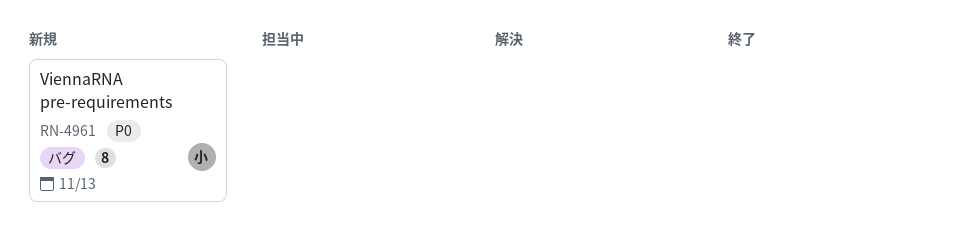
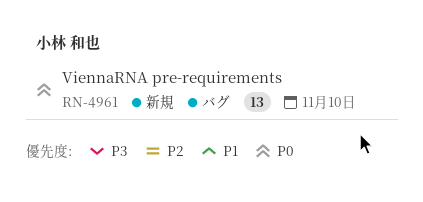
RN-4961, estimate: 8 -> 13
RN-4961, due: Nov 13 -> Nov 10

